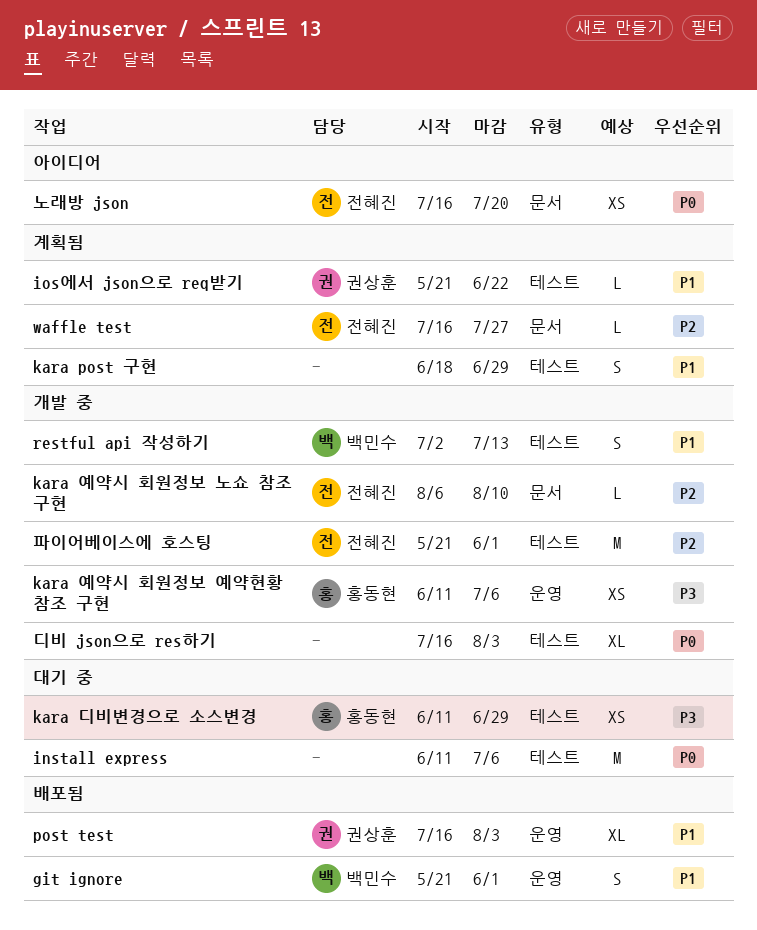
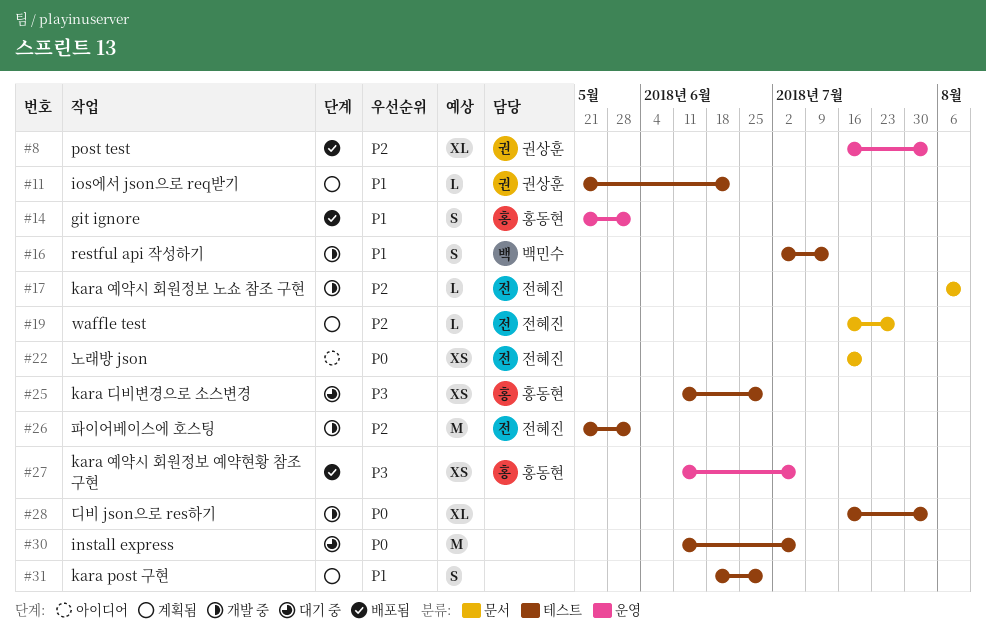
git ignore, owner: 백민수 -> 홍동현
kara 예약시 회원정보 예약현황 참조 구현, status: 개발 중 -> 배포됨
post test, priority: P1 -> P2

